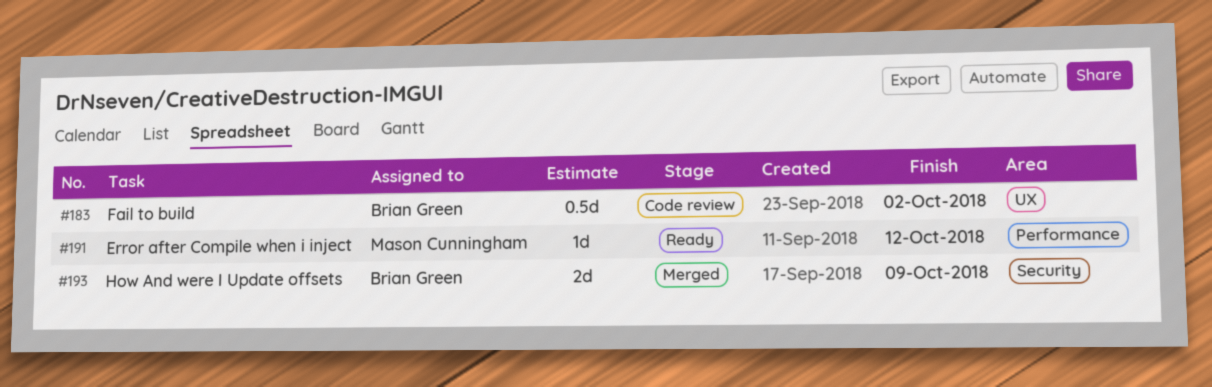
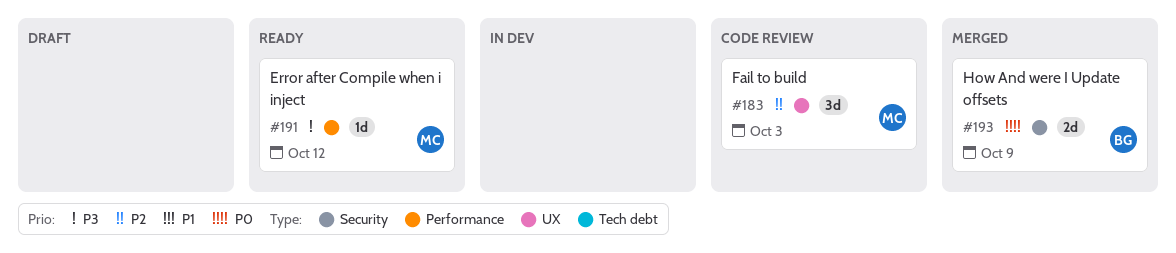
#183, owner: Brian Green -> Mason Cunningham
#183, estimate: 0.5d -> 3d
#183, due: Oct 2 -> Oct 3

